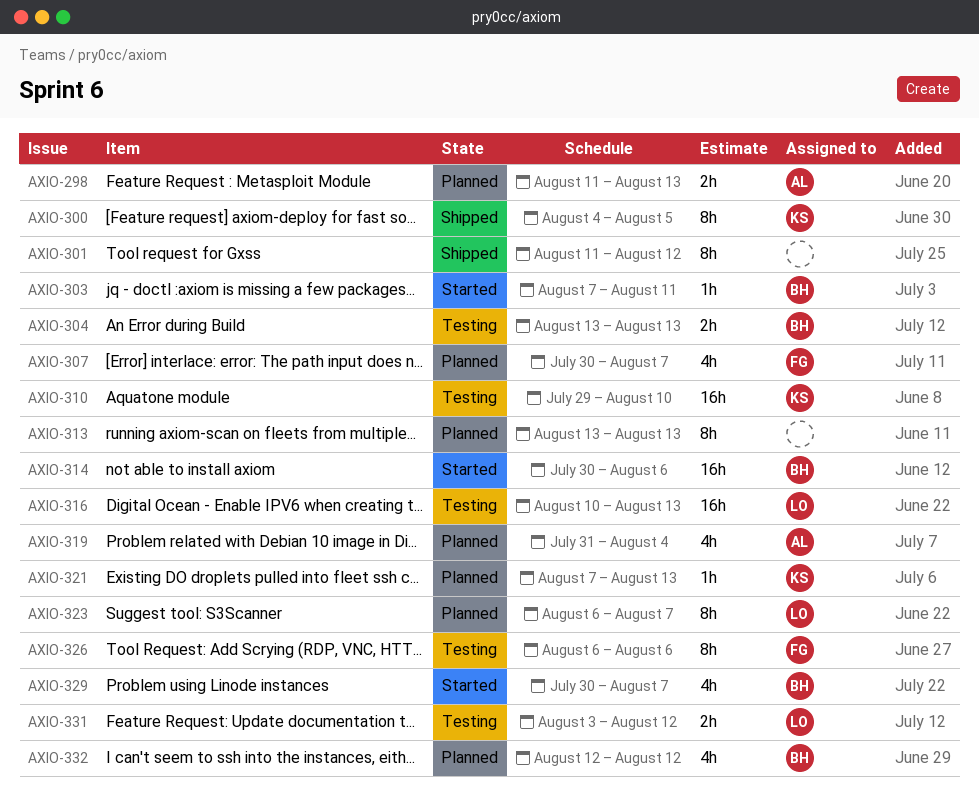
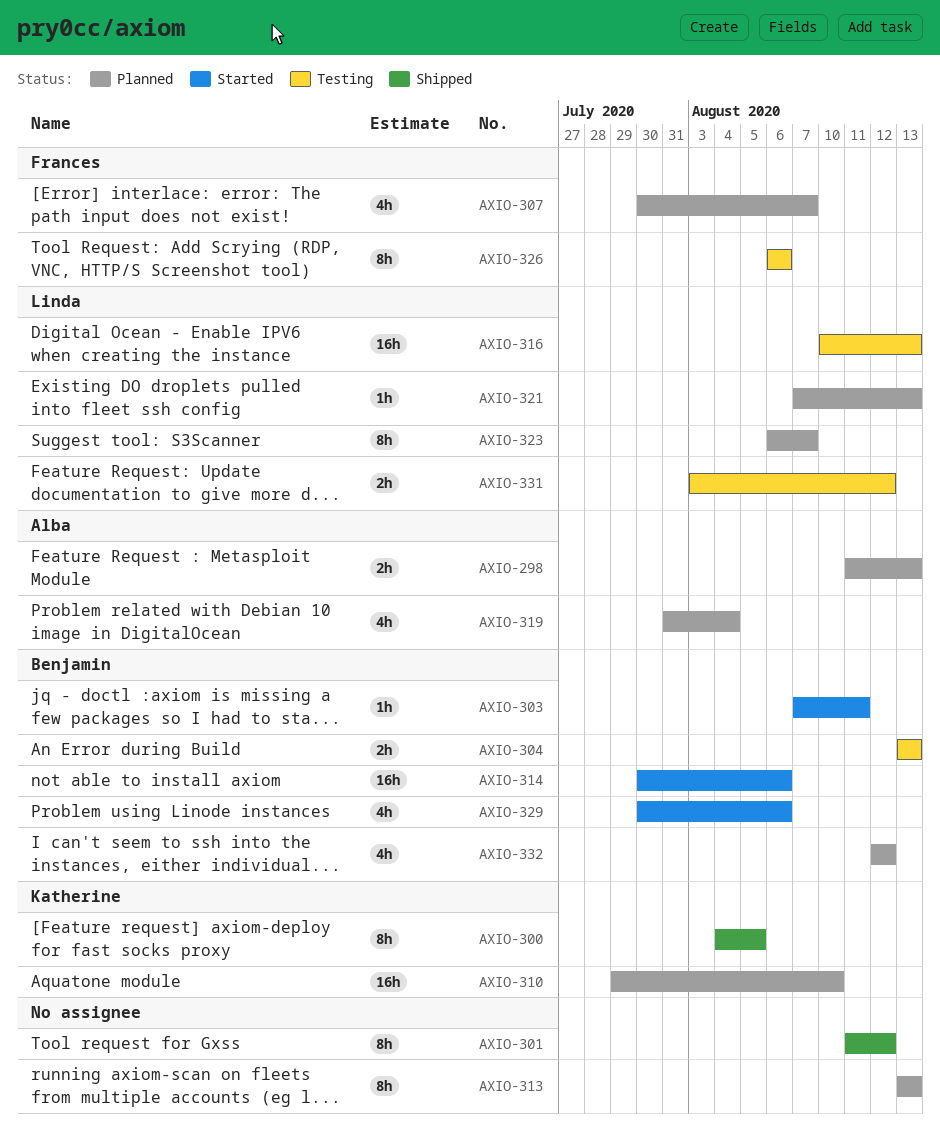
AXIO-310, status: Testing -> Planned
AXIO-321, owner: Katherine -> Linda
AXIO-329, due: Aug 7 -> Aug 6

